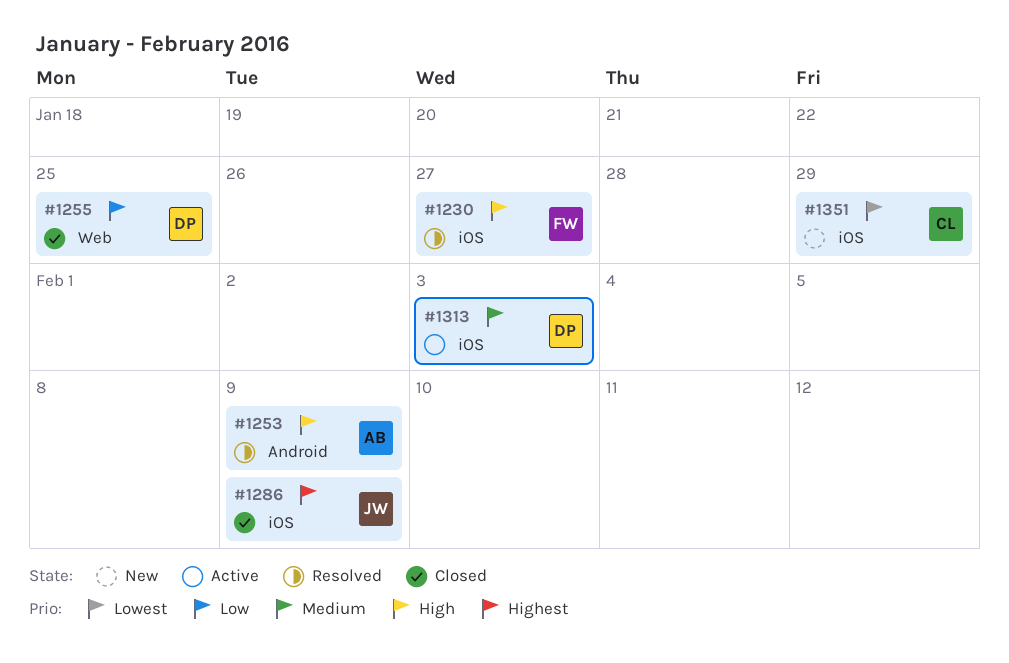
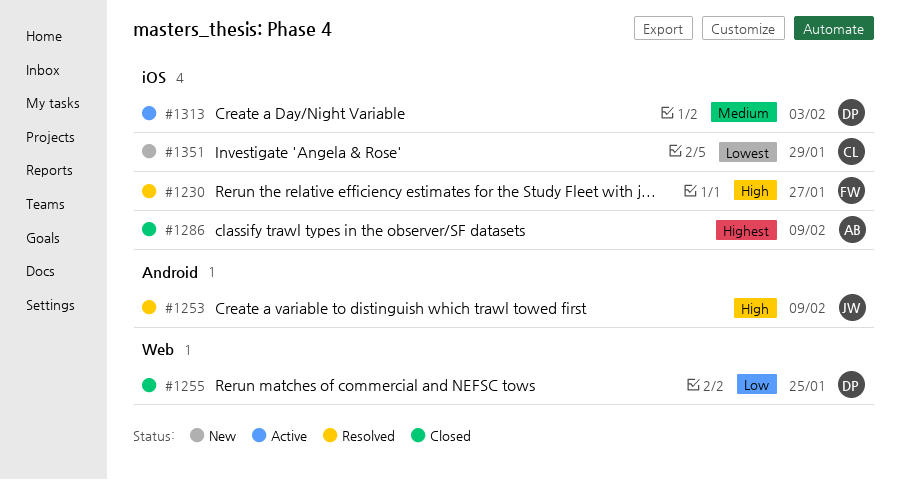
#1253, owner: AB -> JW
#1286, owner: JW -> AB

